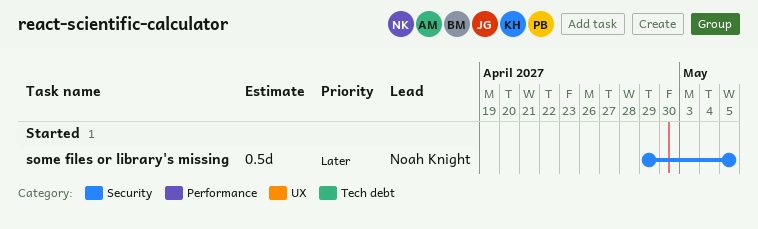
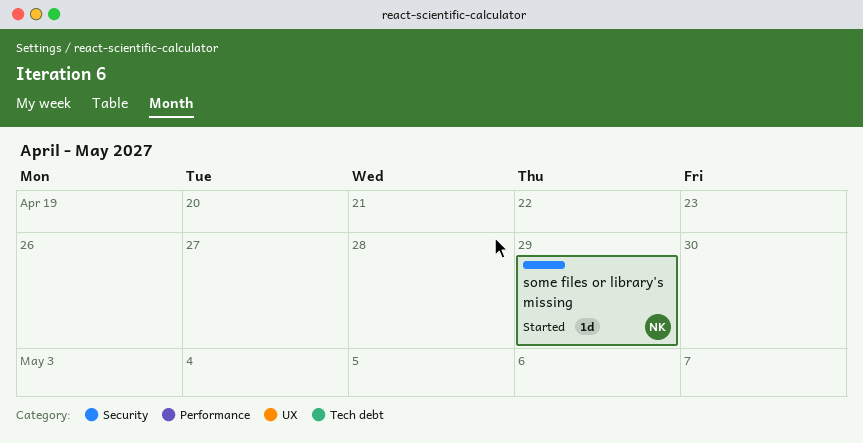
some files or library's missing, estimate: 0.5d -> 1d
some files or library's missing, due: May 5 -> Apr 29

